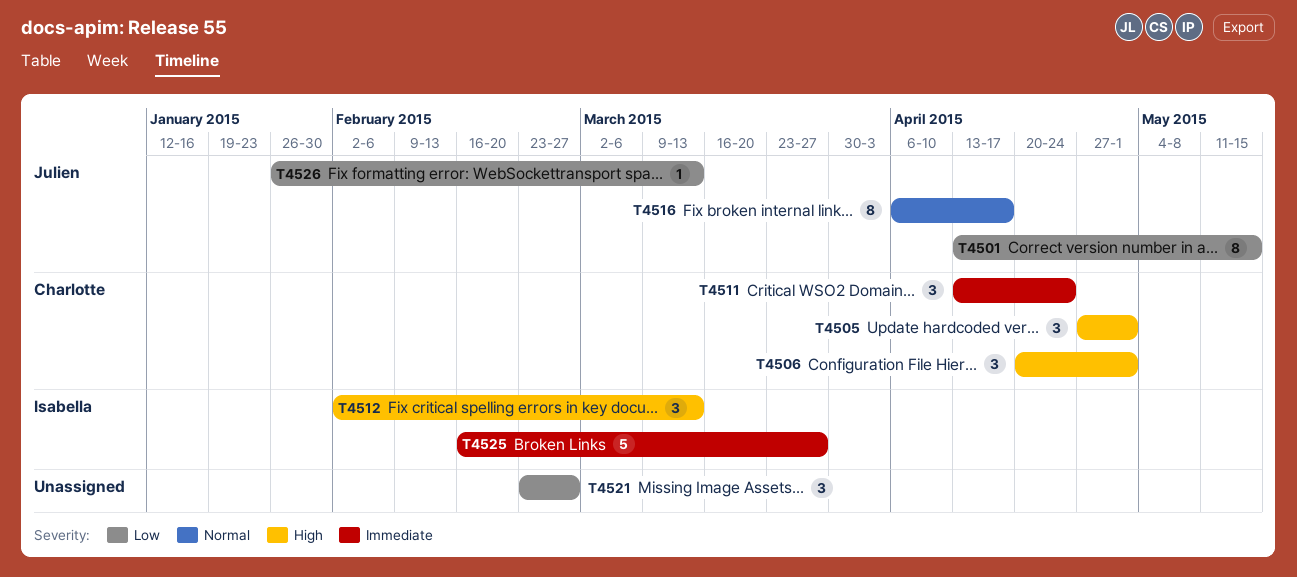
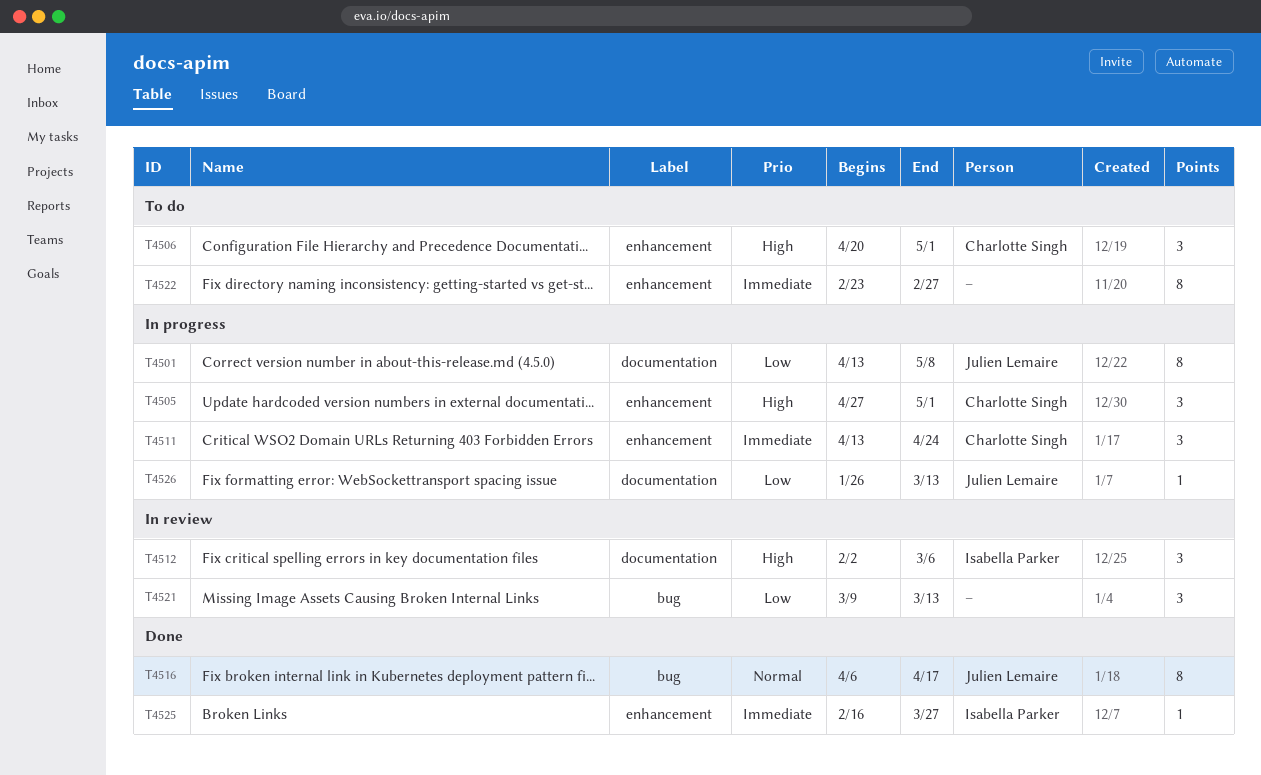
T4501, due: May 15 -> May 8
T4512, due: Mar 13 -> Mar 6
T4521, start: Feb 23 -> Mar 9
T4521, due: Feb 27 -> Mar 13
T4522: none -> present
T4525, estimate: 5 -> 1

